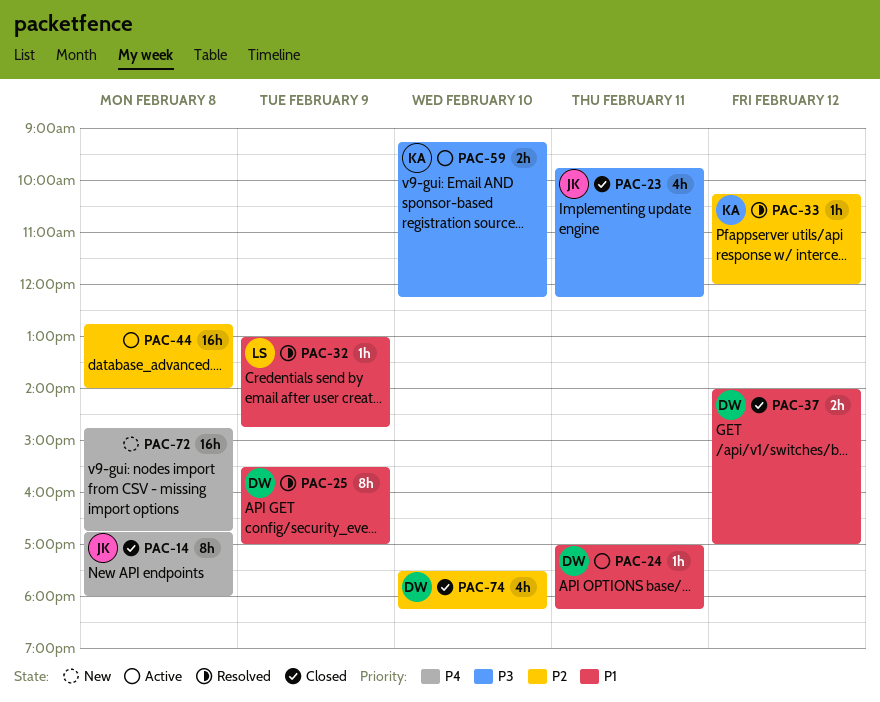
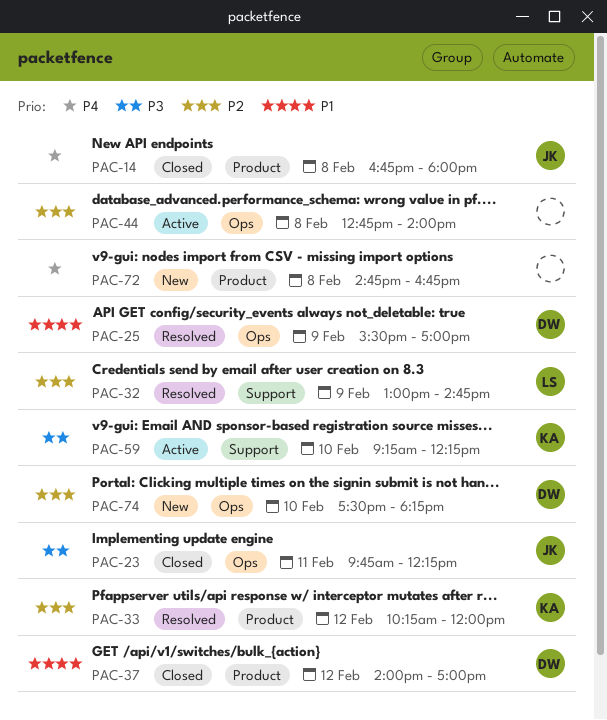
PAC-24: present -> none
PAC-32, priority: P1 -> P2
PAC-74, status: Closed -> New

